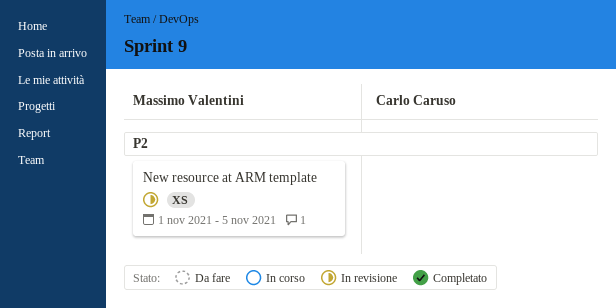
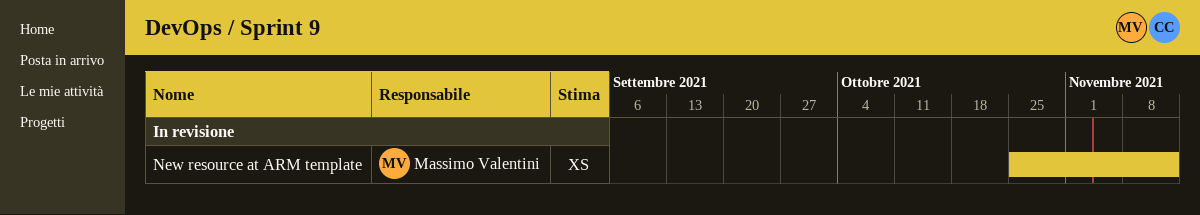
New resource at ARM template, start: Nov 1 -> Oct 25
New resource at ARM template, due: Nov 5 -> Nov 12

